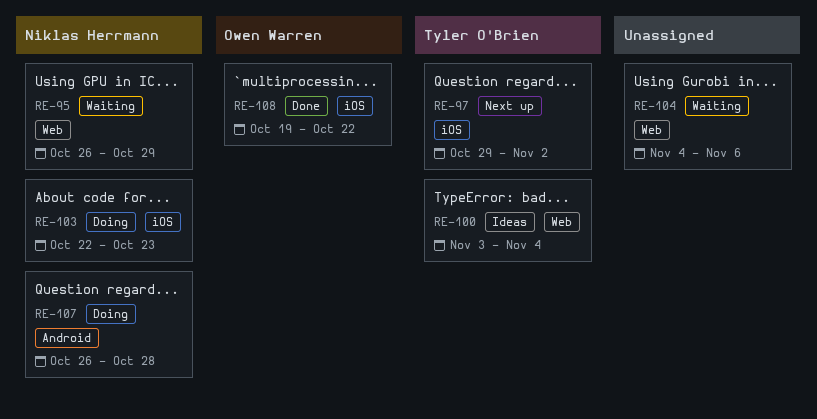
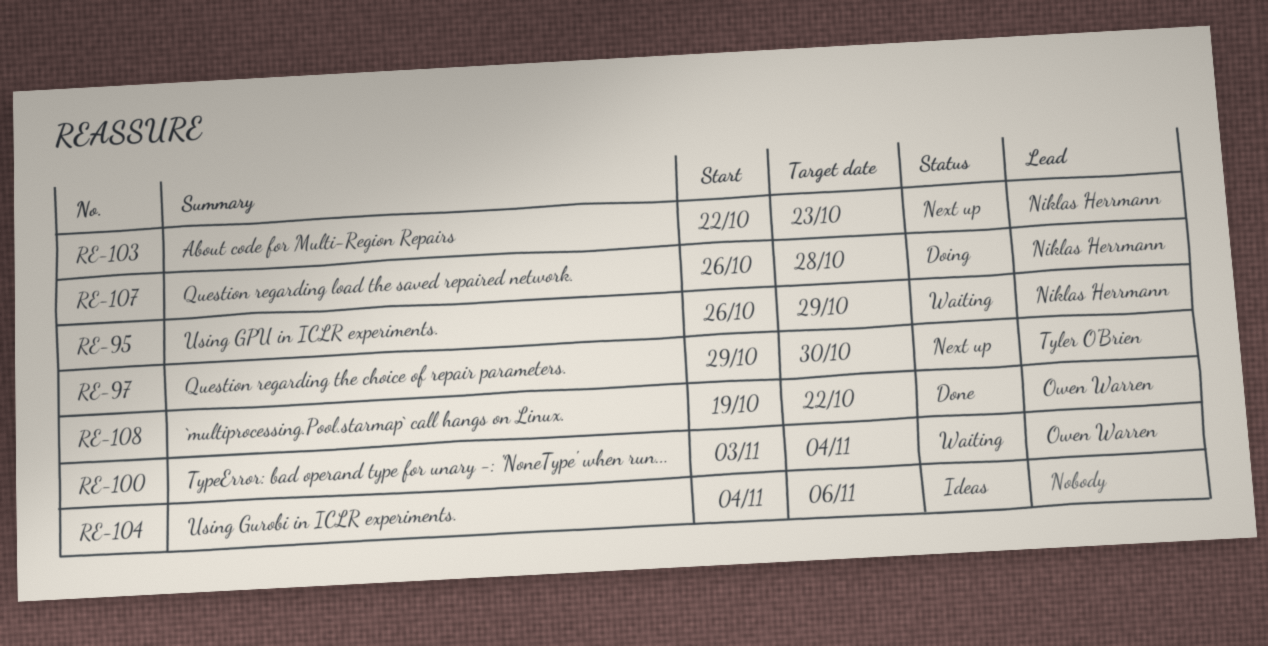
RE-97, due: Nov 2 -> Oct 30
RE-100, status: Ideas -> Waiting
RE-100, owner: Tyler O'Brien -> Owen Warren
RE-103, status: Doing -> Next up
RE-104, status: Waiting -> Ideas

